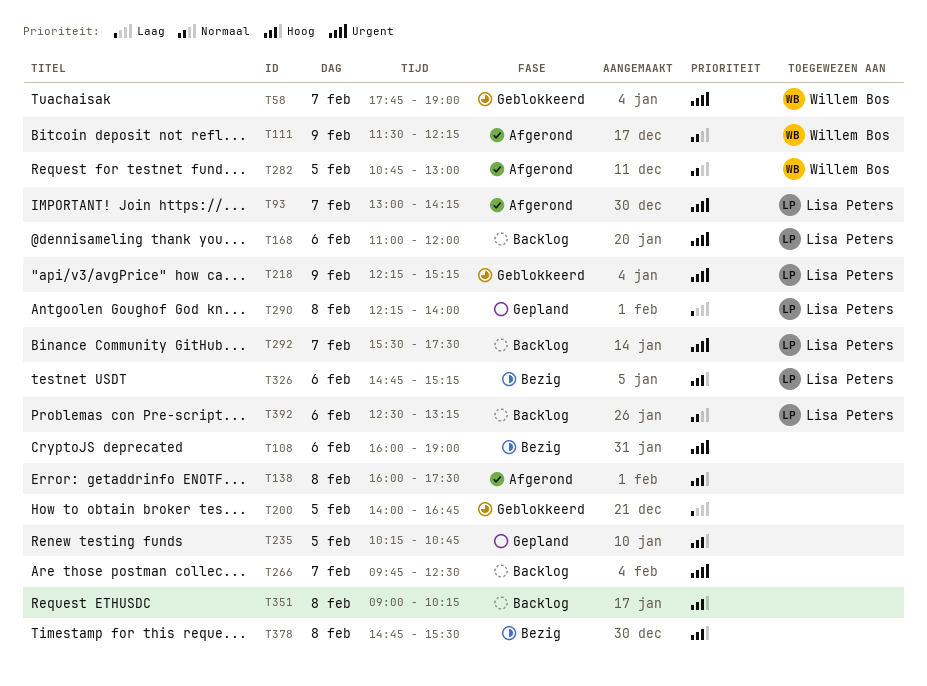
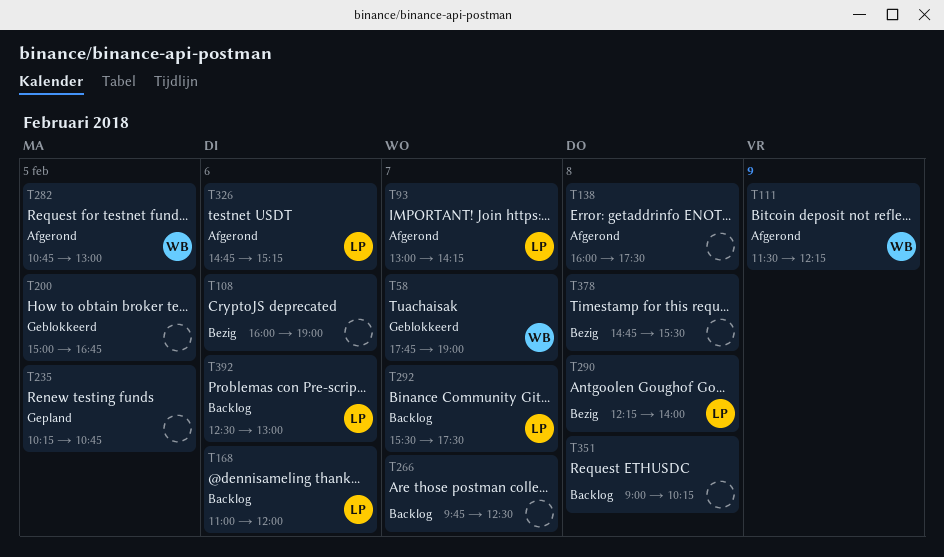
T200, begins: 14:00 -> 15:00
T218: present -> none
T290, status: Gepland -> Bezig
T326, status: Bezig -> Afgerond
T392, ends: 13:15 -> 13:00

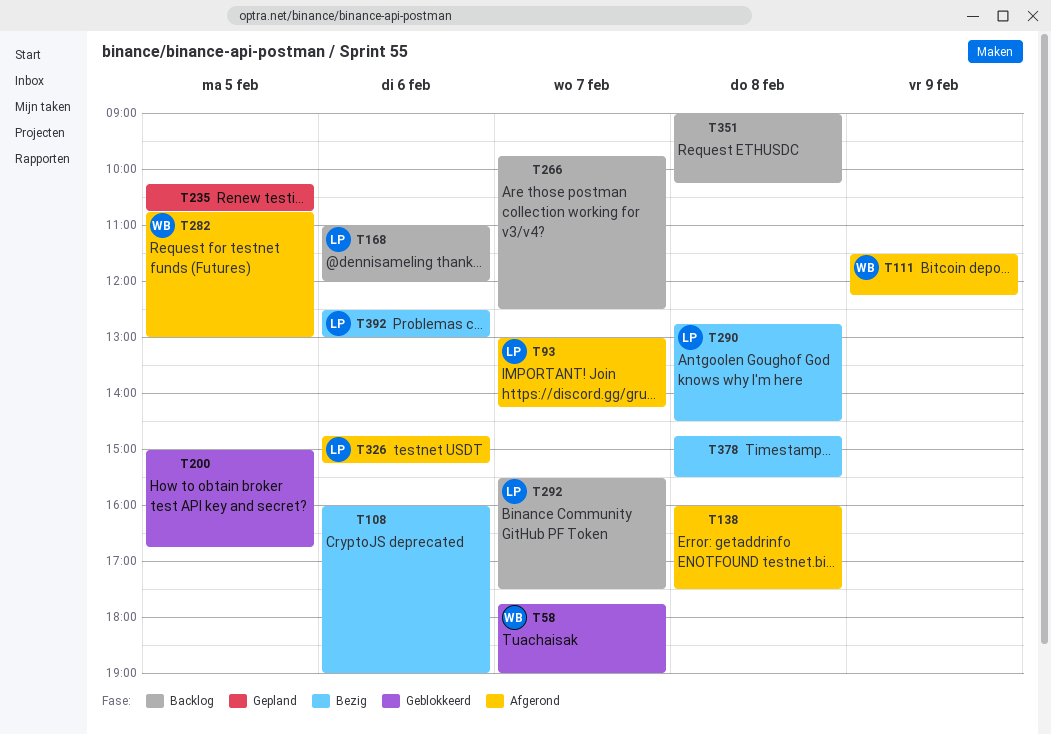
T290, begins: 12:15 -> 12:45
T290, ends: 14:00 -> 14:30
T392, status: Backlog -> Bezig

